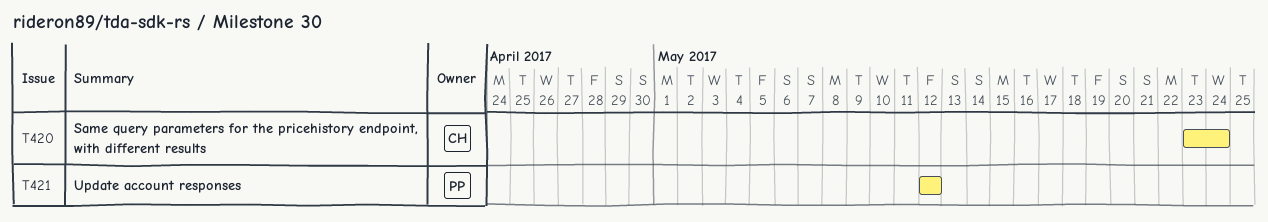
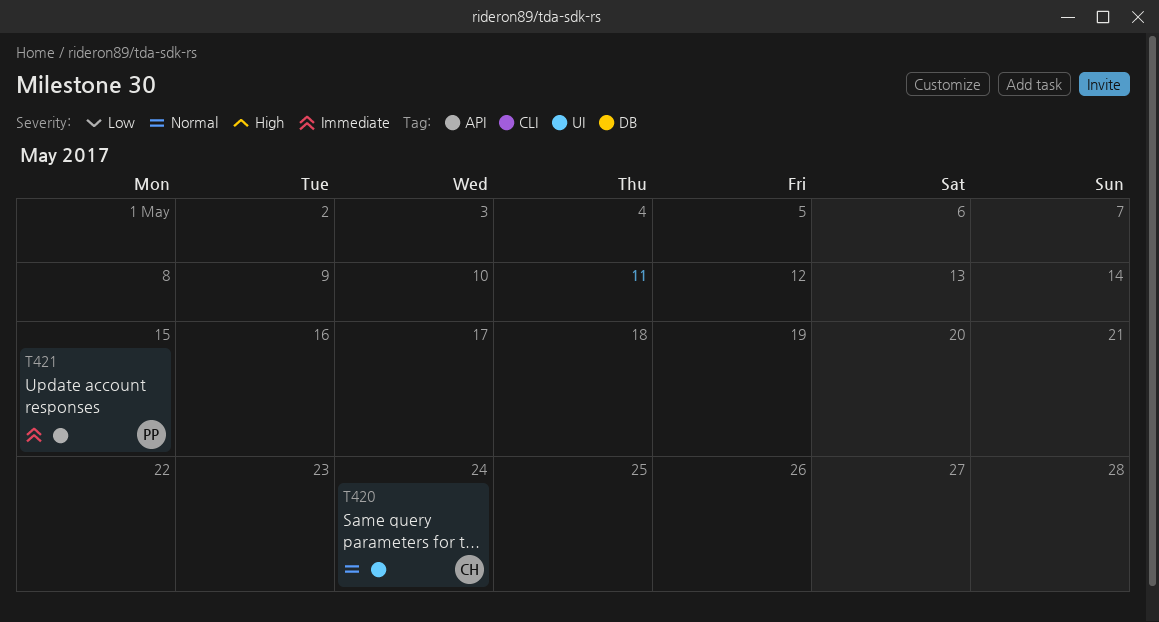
T421, due: May 12 -> May 15

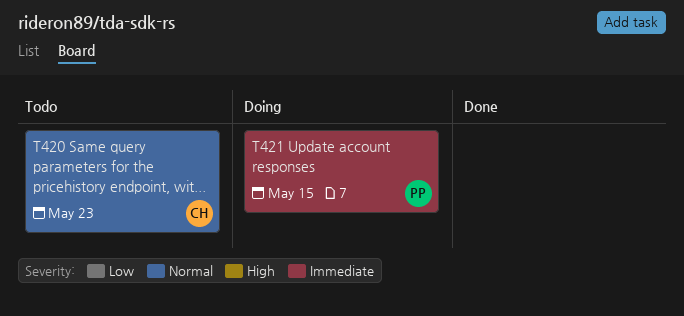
T420, due: May 24 -> May 23

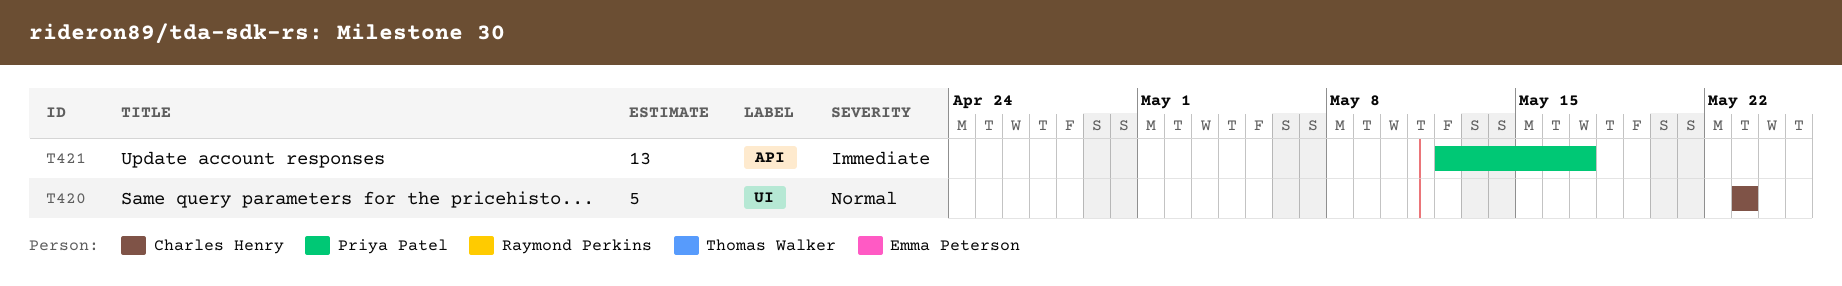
T421, due: May 15 -> May 17

